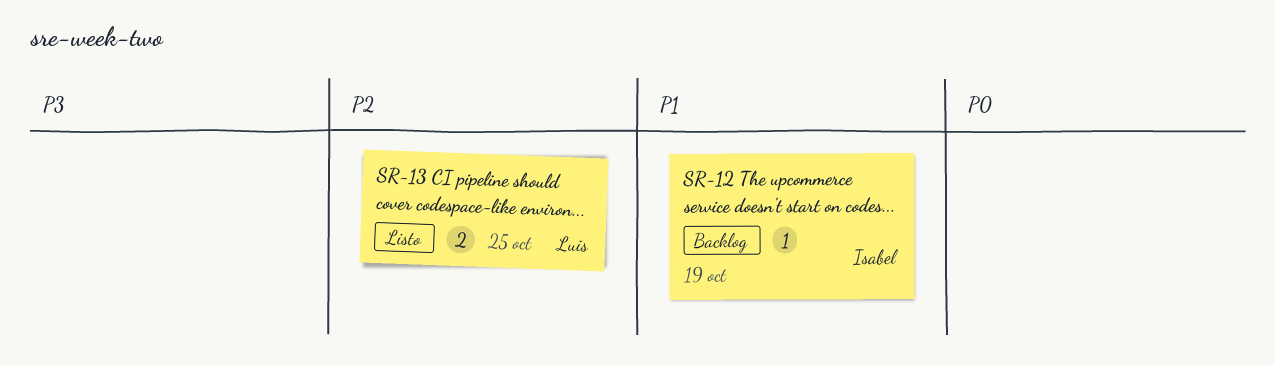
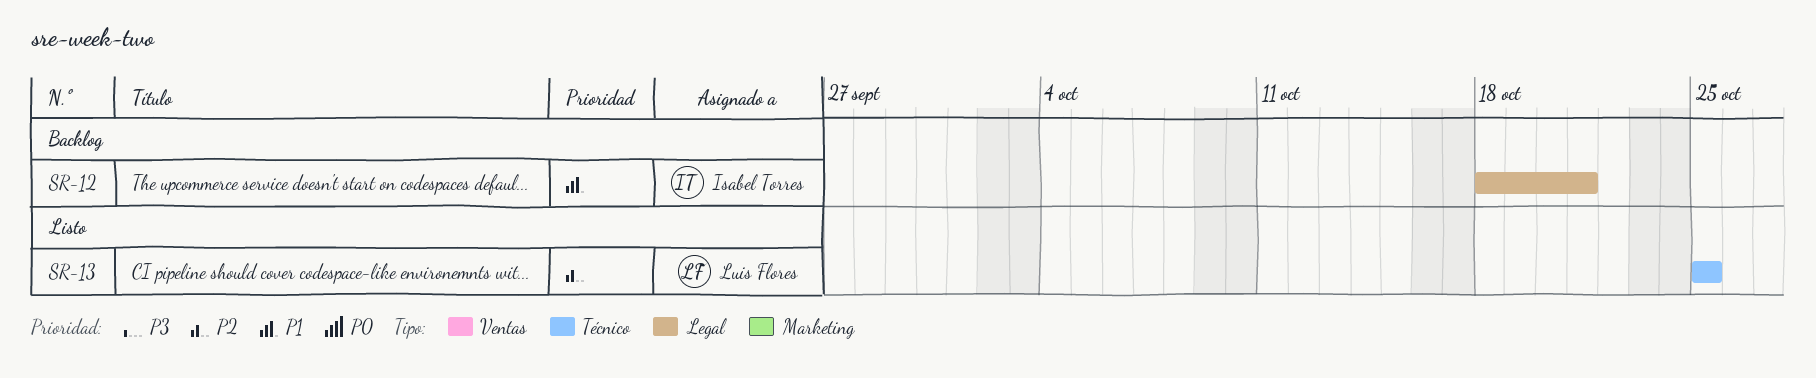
SR-12, due: Oct 19 -> Oct 21

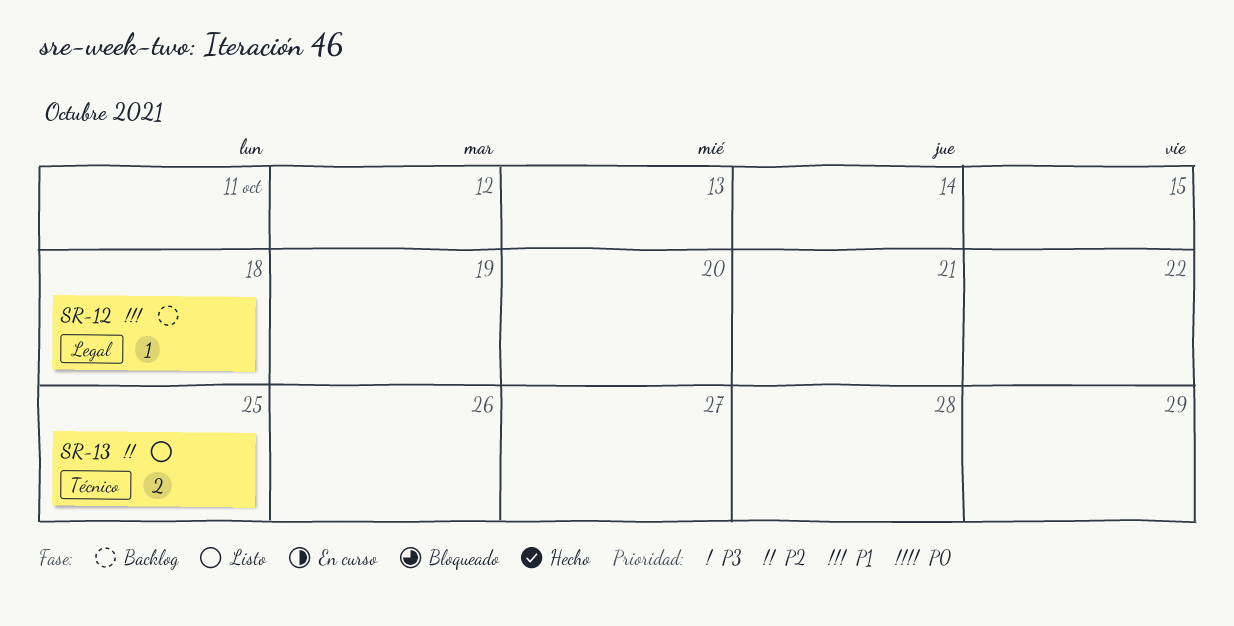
SR-12, due: Oct 21 -> Oct 18

